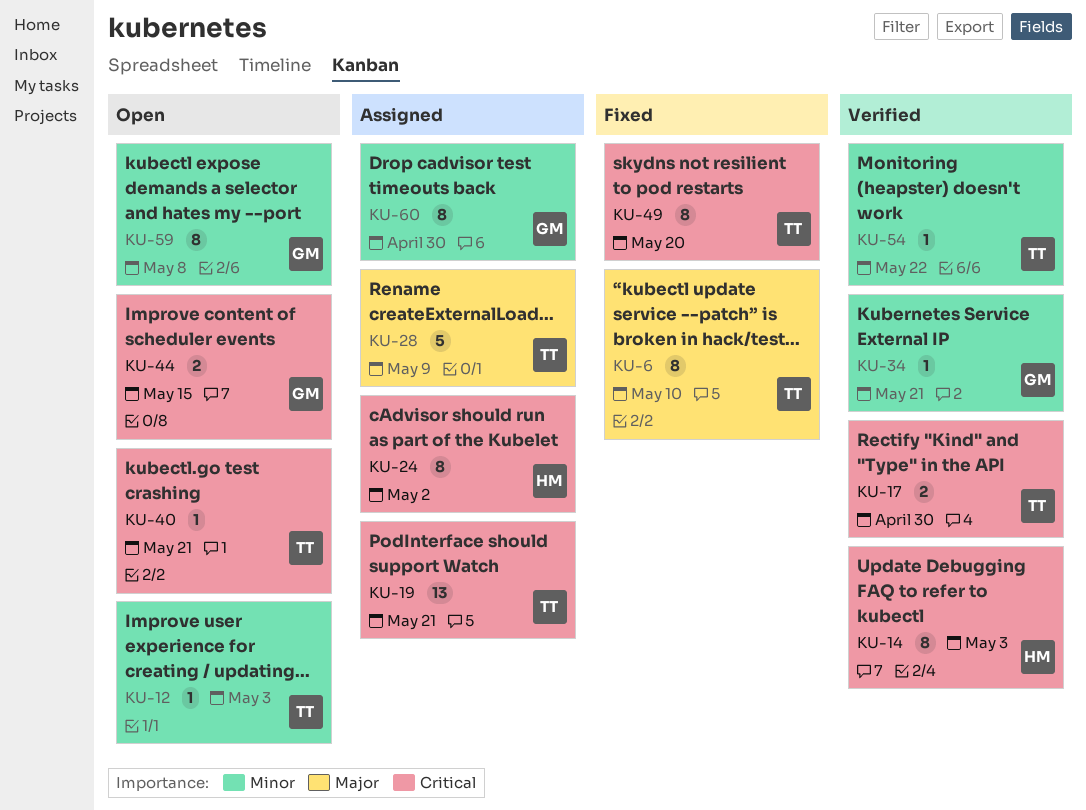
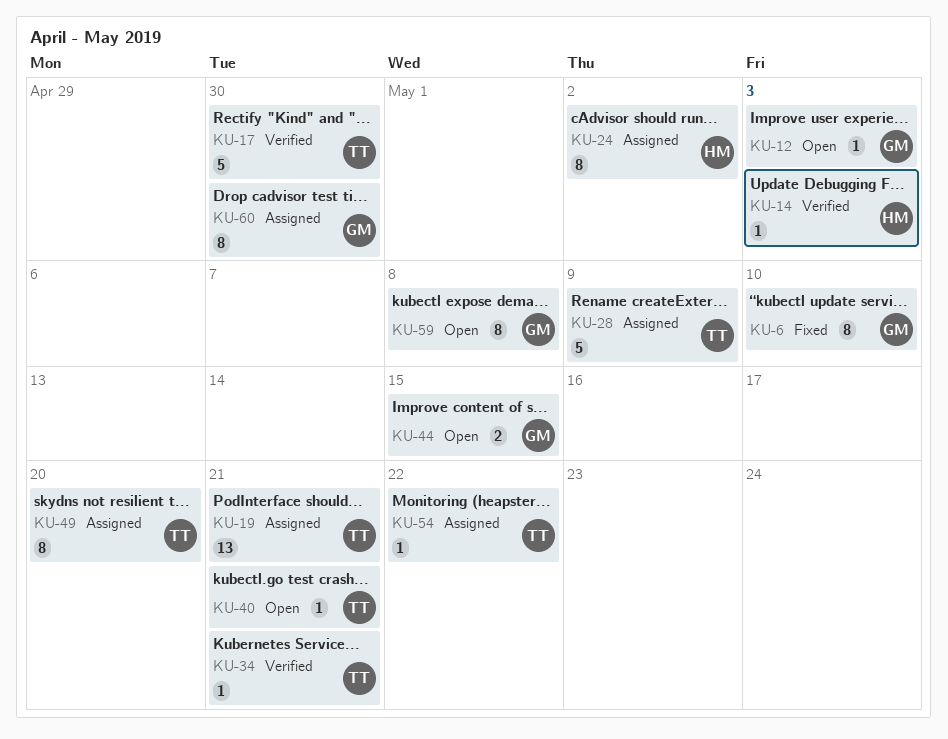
KU-6, owner: TT -> GM
KU-12, owner: TT -> GM
KU-14, estimate: 8 -> 1
KU-17, estimate: 2 -> 5
KU-34, owner: GM -> TT
KU-49, status: Fixed -> Assigned
KU-54, status: Verified -> Assigned

